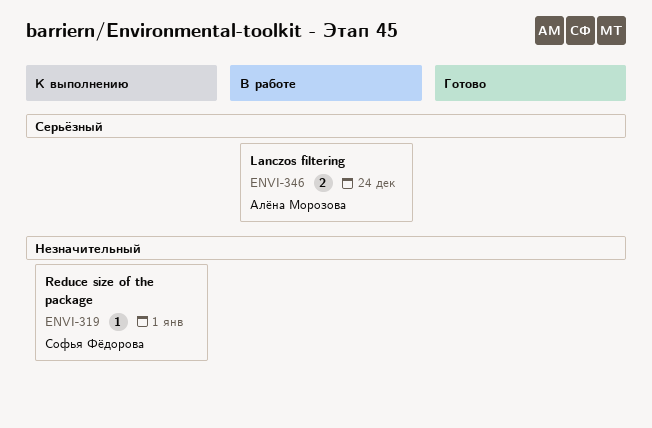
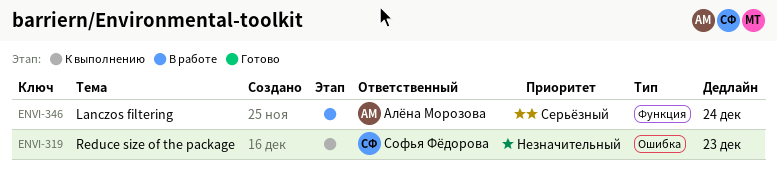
ENVI-319, due: Jan 1 -> Dec 23

